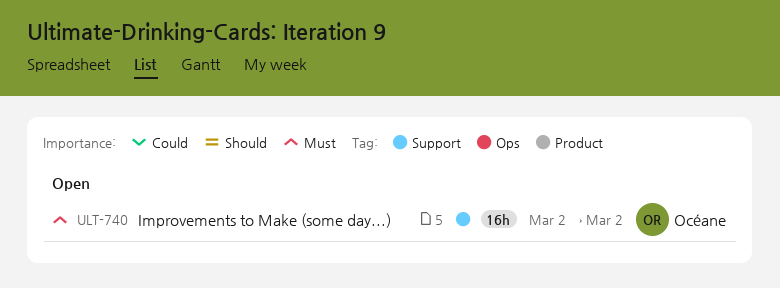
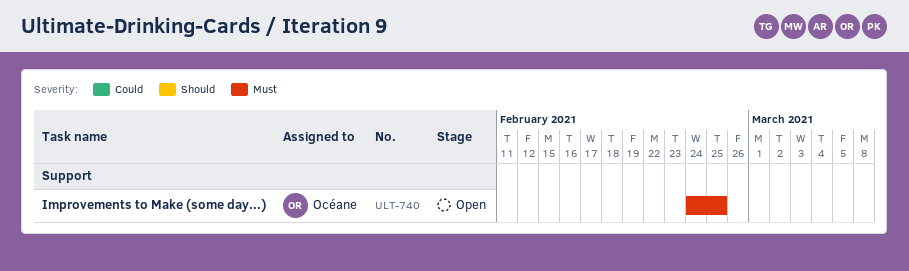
ULT-740, start: Mar 2 -> Feb 24
ULT-740, due: Mar 2 -> Feb 25

